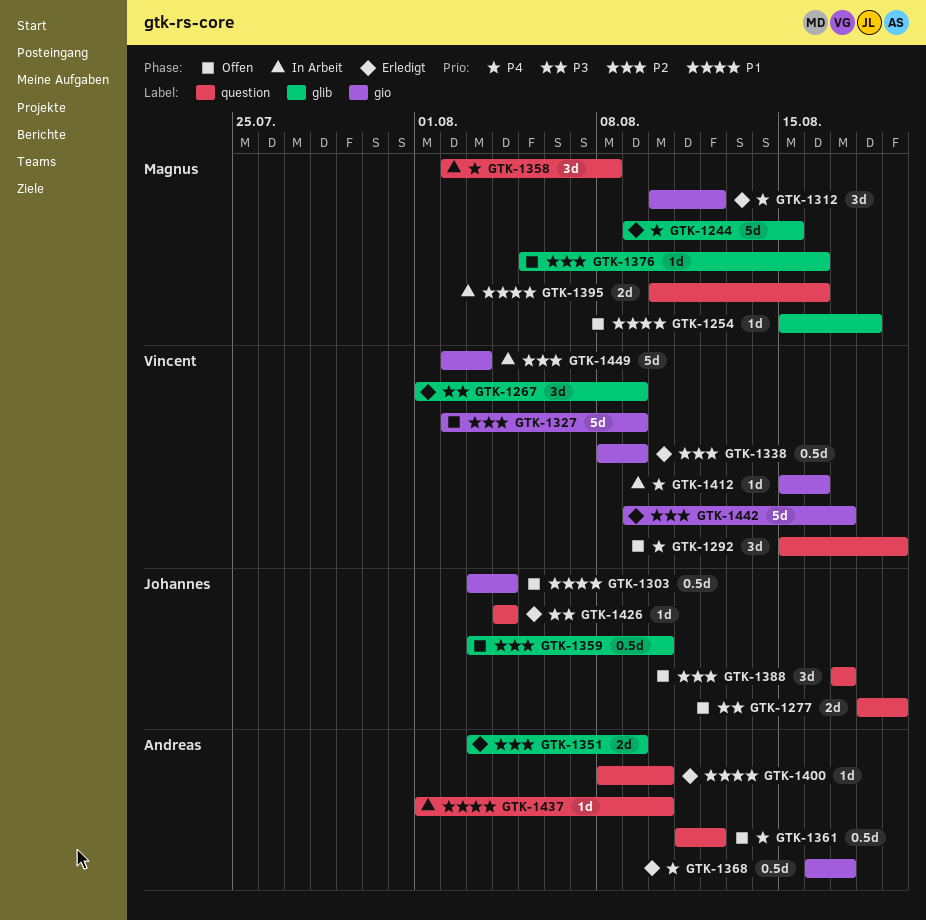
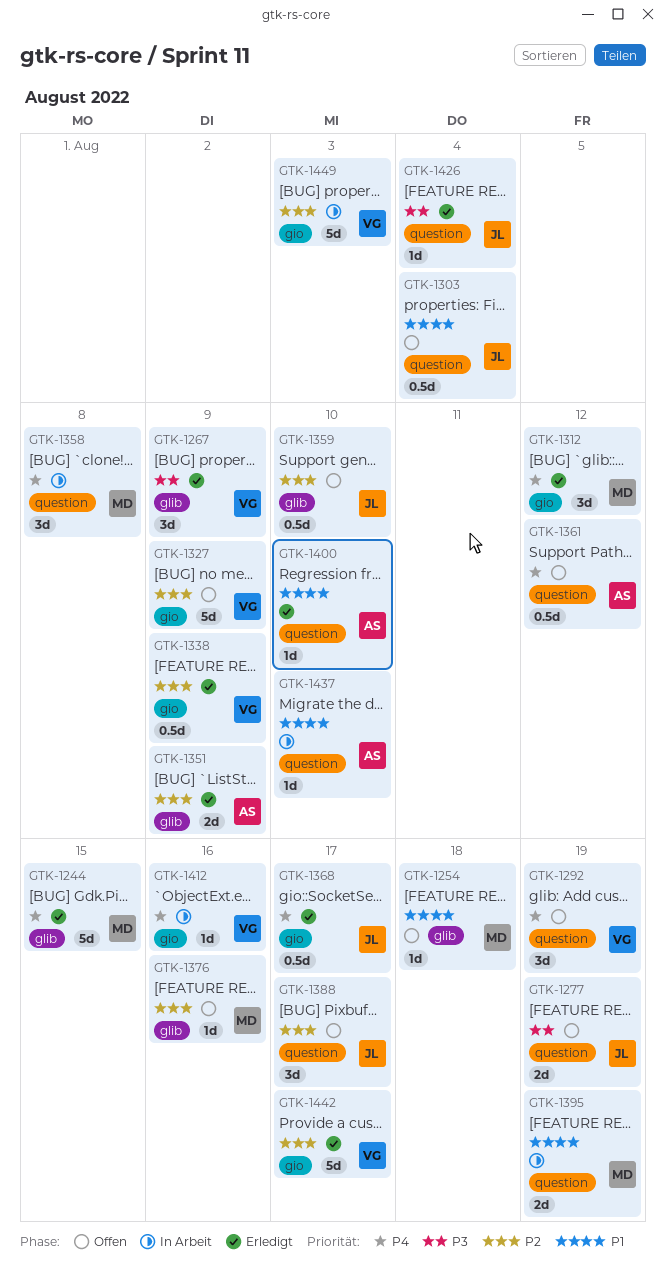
GTK-1303, label: gio -> question
GTK-1368, owner: Andreas -> Johannes
GTK-1395, due: Aug 16 -> Aug 19

